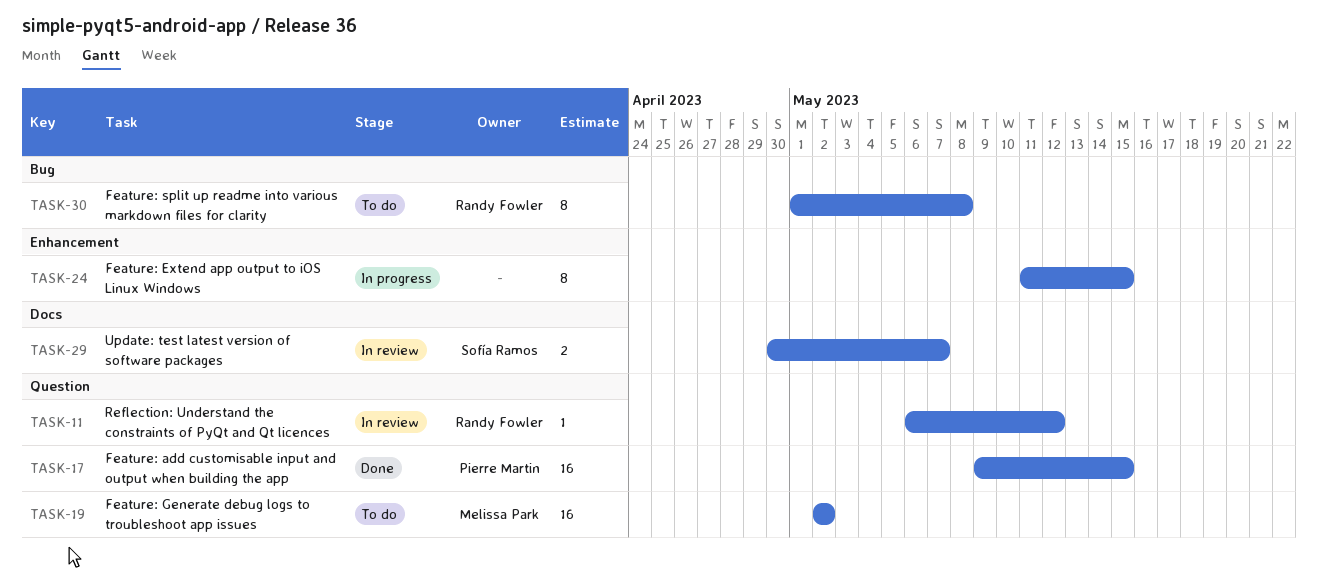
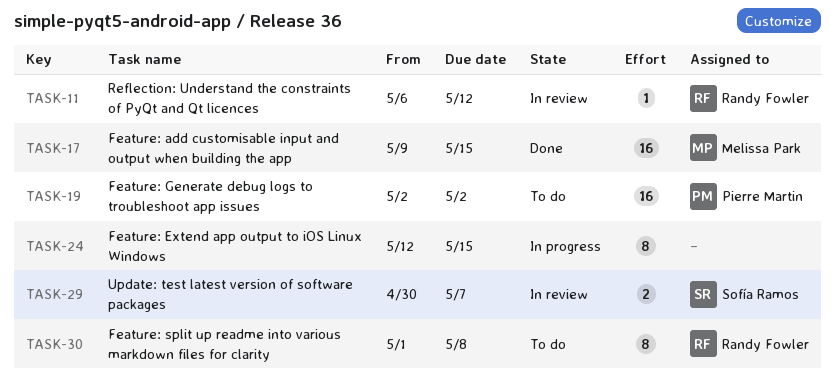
TASK-17, owner: Pierre Martin -> Melissa Park
TASK-19, owner: Melissa Park -> Pierre Martin
TASK-24, start: May 11 -> May 12

